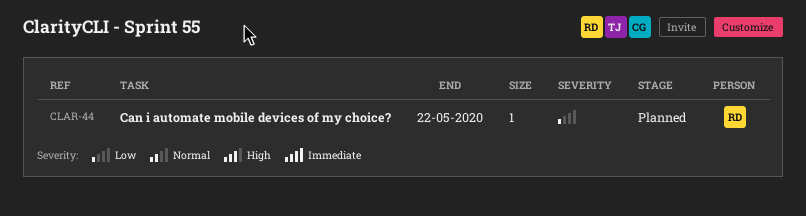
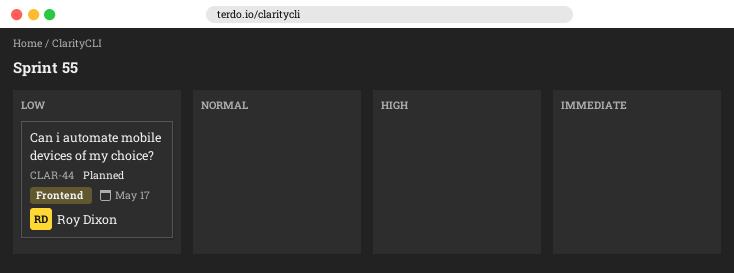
CLAR-44, due: May 22 -> May 17

